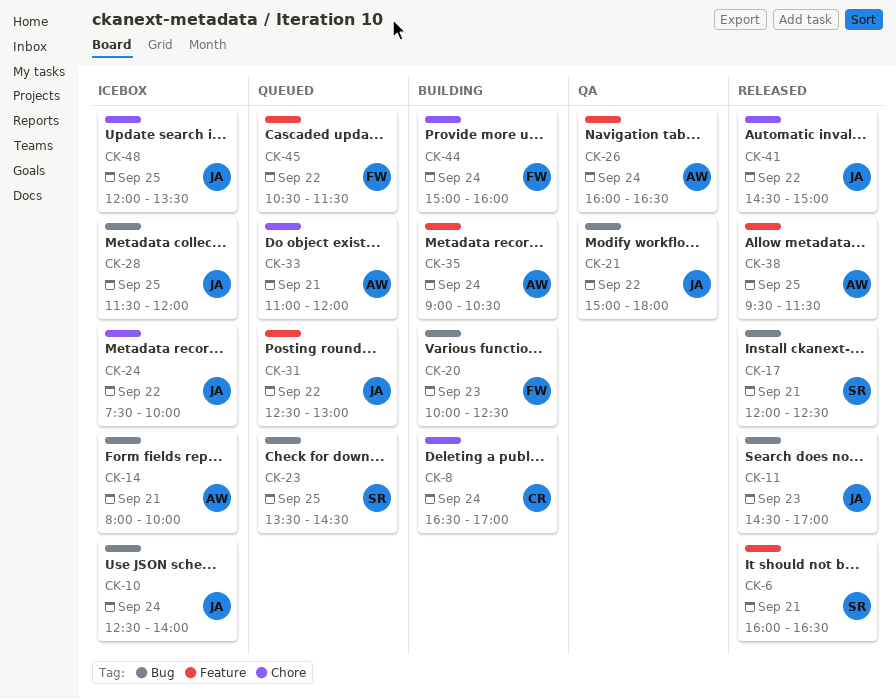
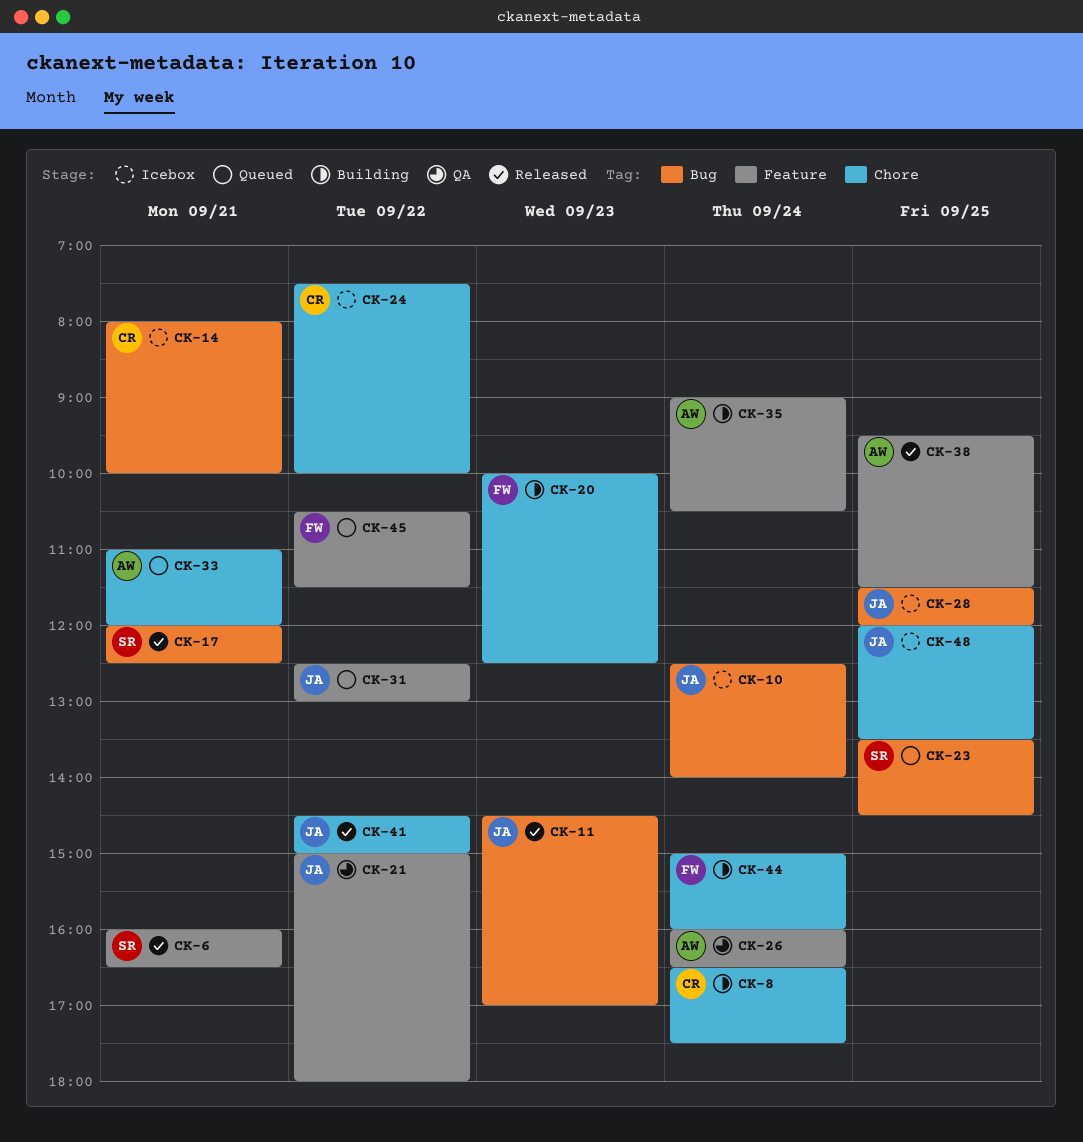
CK-8, ends: 17:00 -> 17:30
CK-14, owner: AW -> CR
CK-20, label: Bug -> Chore
CK-21, label: Bug -> Feature
CK-24, owner: JA -> CR

